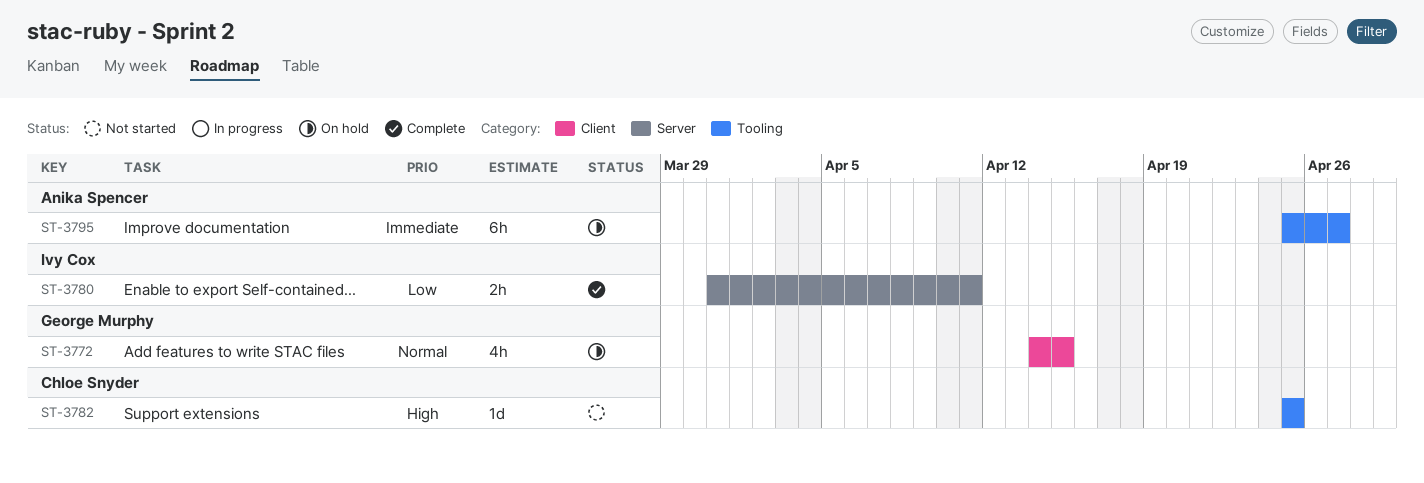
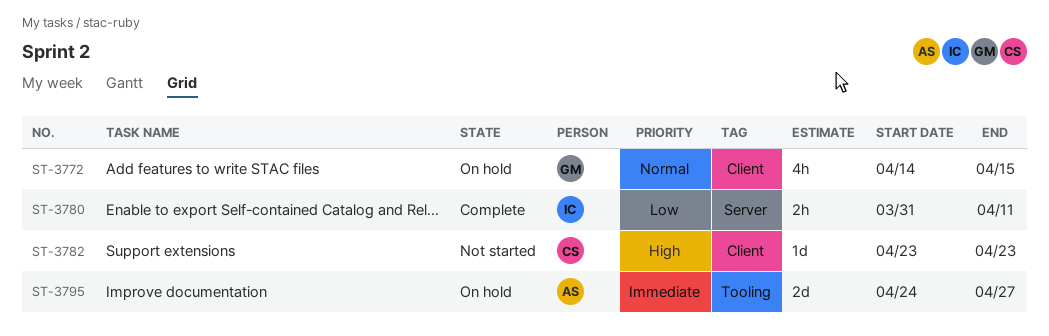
ST-3782, label: Tooling -> Client
ST-3782, start: Apr 25 -> Apr 23
ST-3782, due: Apr 25 -> Apr 23
ST-3795, estimate: 6h -> 2d
ST-3795, start: Apr 25 -> Apr 24

